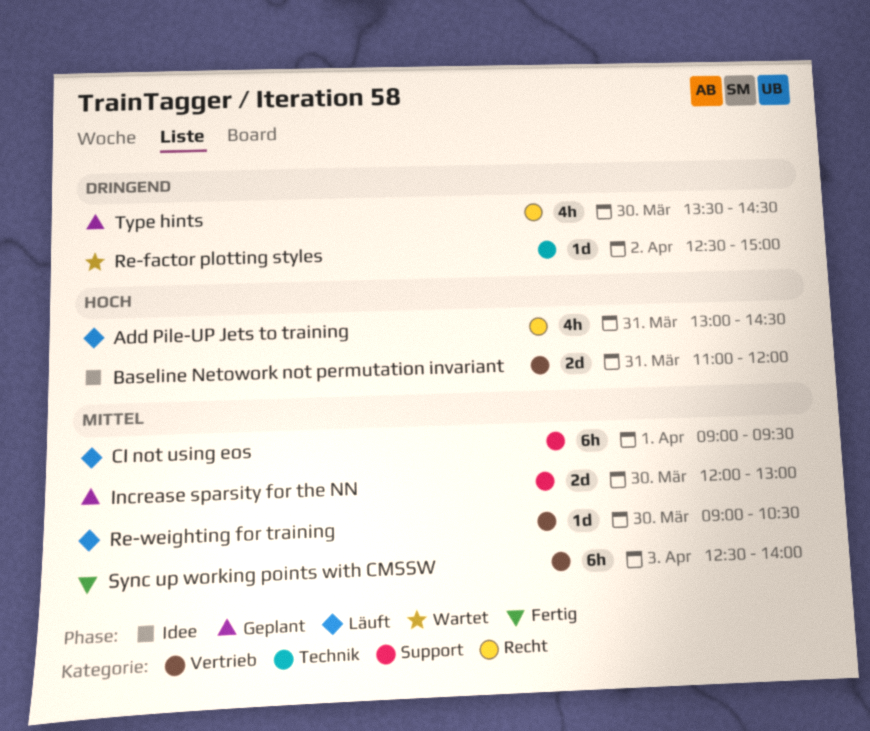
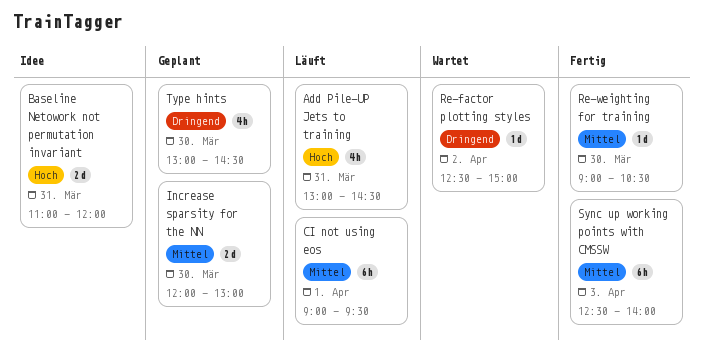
Re-weighting for training, status: Läuft -> Fertig
Type hints, begins: 13:30 -> 13:00

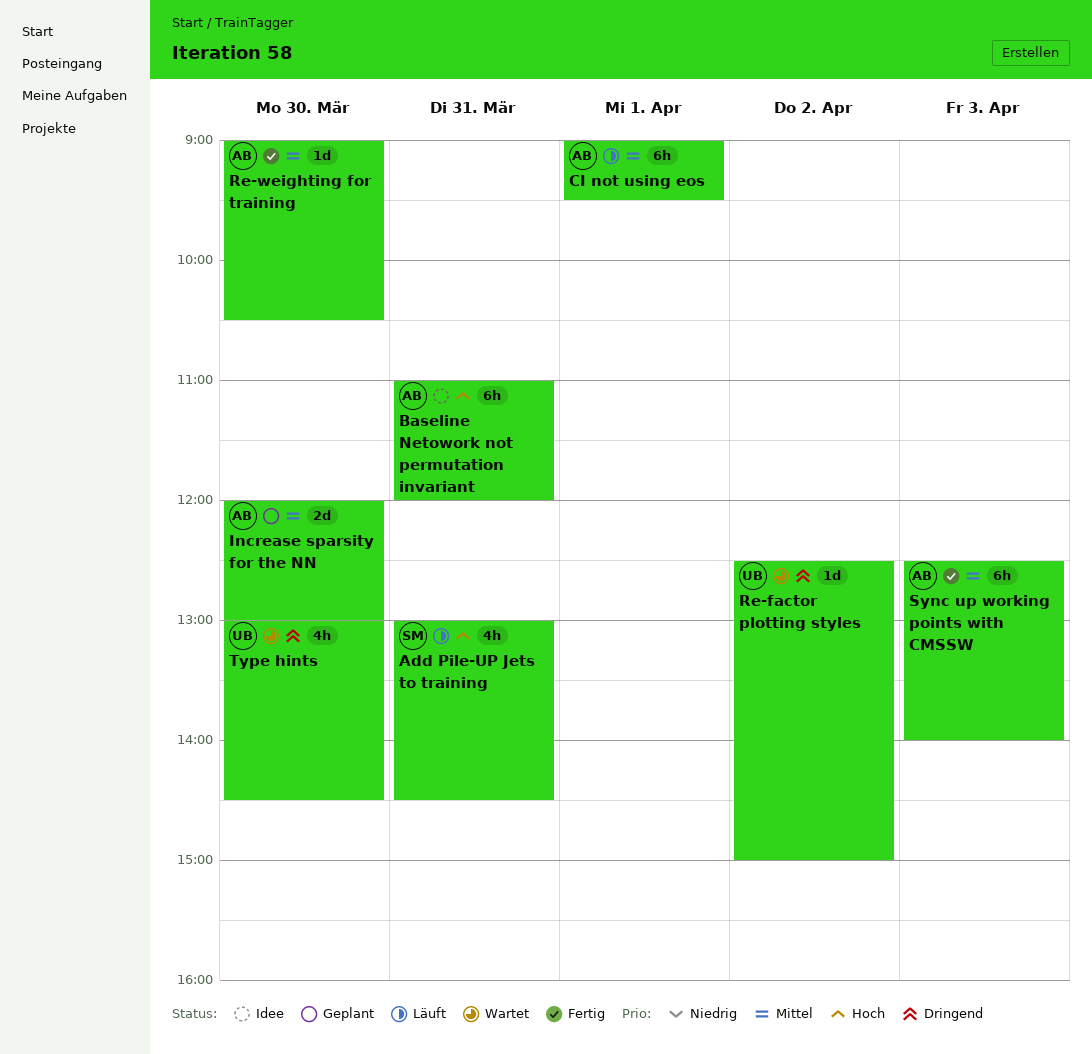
Baseline Netowork not permutation invariant, estimate: 2d -> 6h
Type hints, status: Geplant -> Wartet

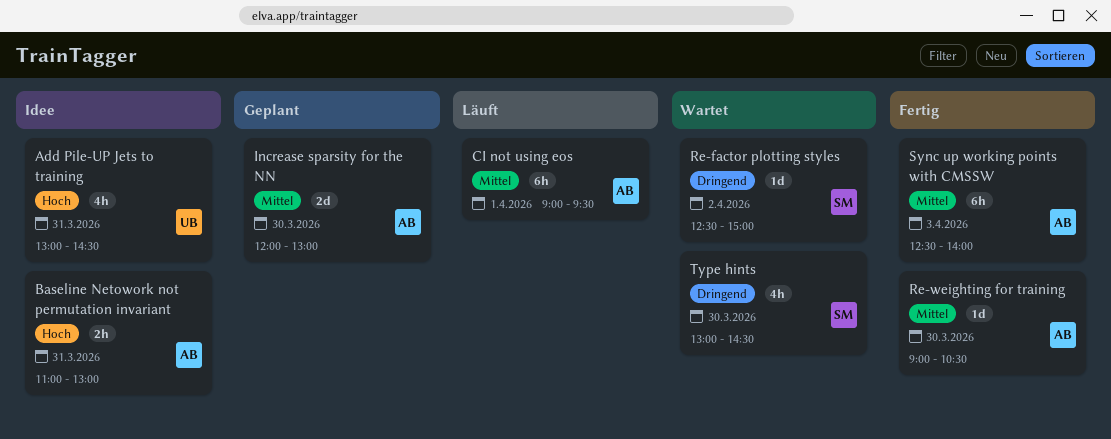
Add Pile-UP Jets to training, status: Läuft -> Idee
Add Pile-UP Jets to training, owner: SM -> UB
Baseline Netowork not permutation invariant, estimate: 6h -> 2h
Baseline Netowork not permutation invariant, ends: 12:00 -> 13:00
Re-factor plotting styles, owner: UB -> SM
Type hints, owner: UB -> SM

